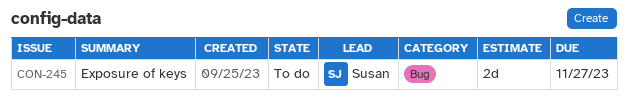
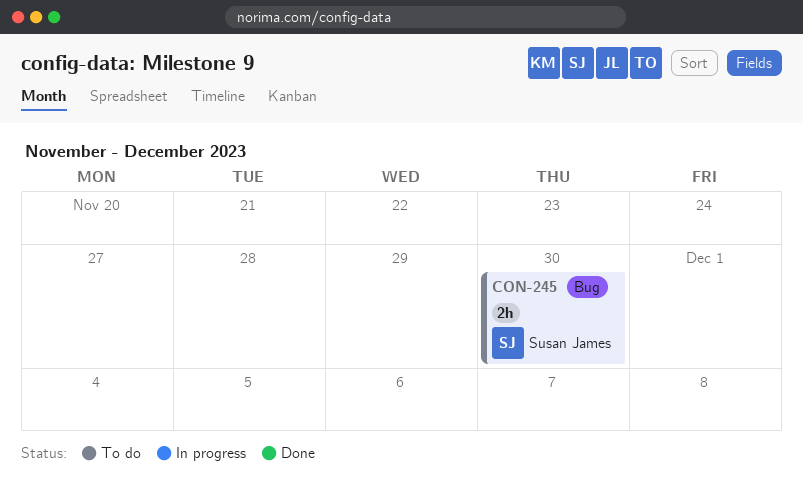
CON-245, estimate: 2d -> 2h
CON-245, due: Nov 27 -> Nov 30

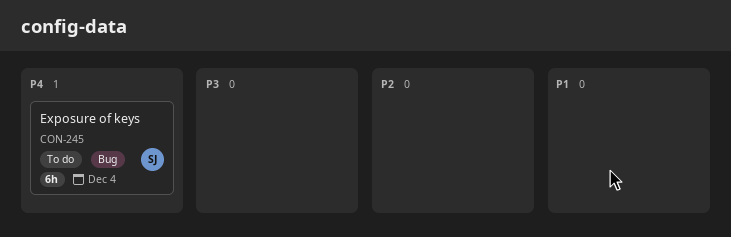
CON-245, estimate: 2h -> 6h
CON-245, due: Nov 30 -> Dec 4

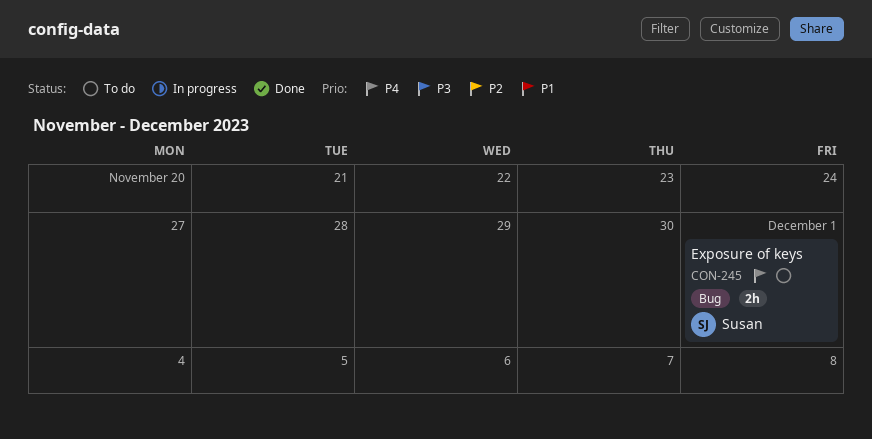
CON-245, estimate: 6h -> 2h
CON-245, due: Dec 4 -> Dec 1

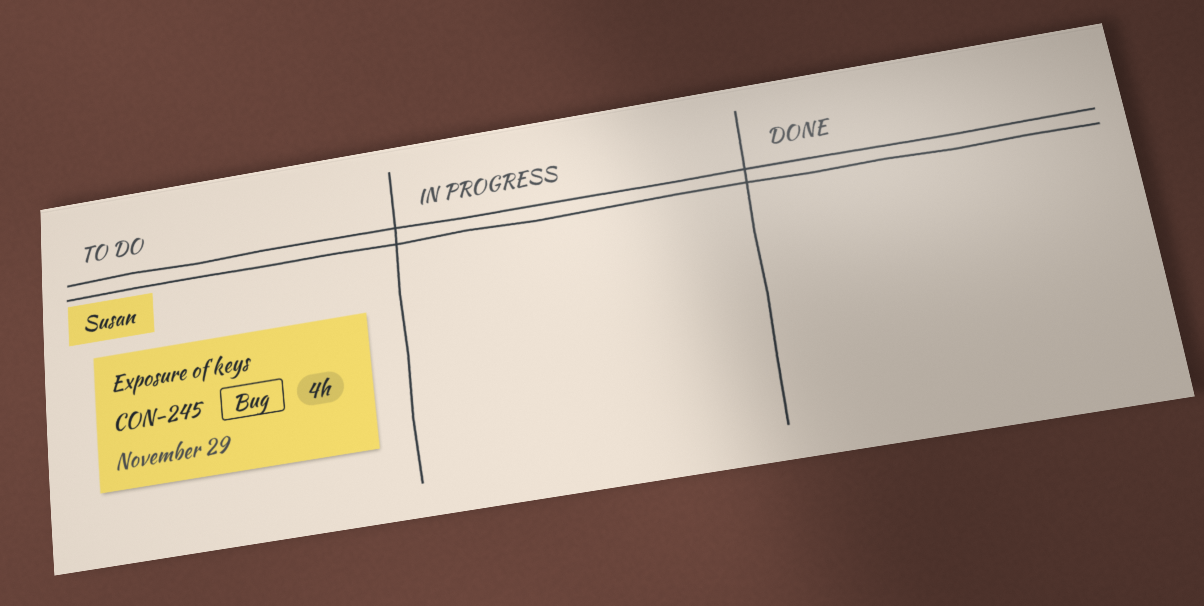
CON-245, estimate: 2h -> 4h
CON-245, due: Dec 1 -> Nov 29

